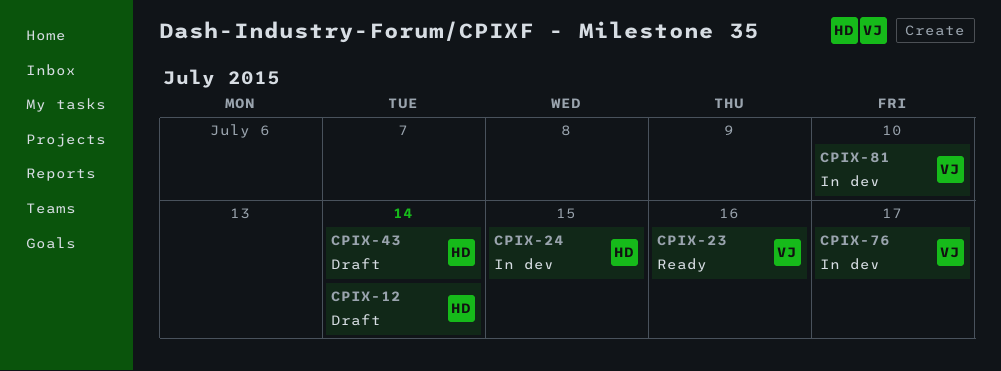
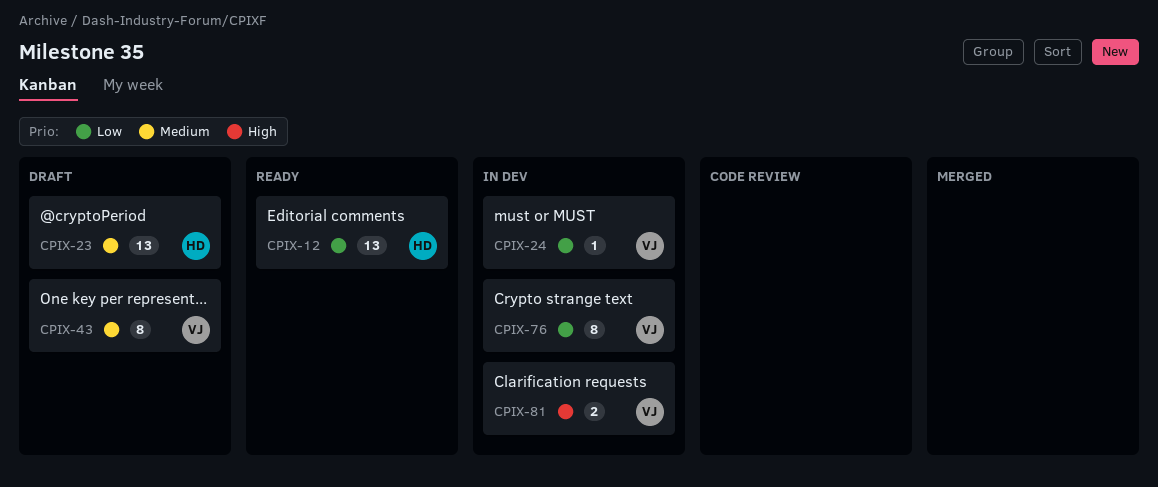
CPIX-12, status: Draft -> Ready
CPIX-23, status: Ready -> Draft
CPIX-23, owner: VJ -> HD
CPIX-24, owner: HD -> VJ
CPIX-43, owner: HD -> VJ

